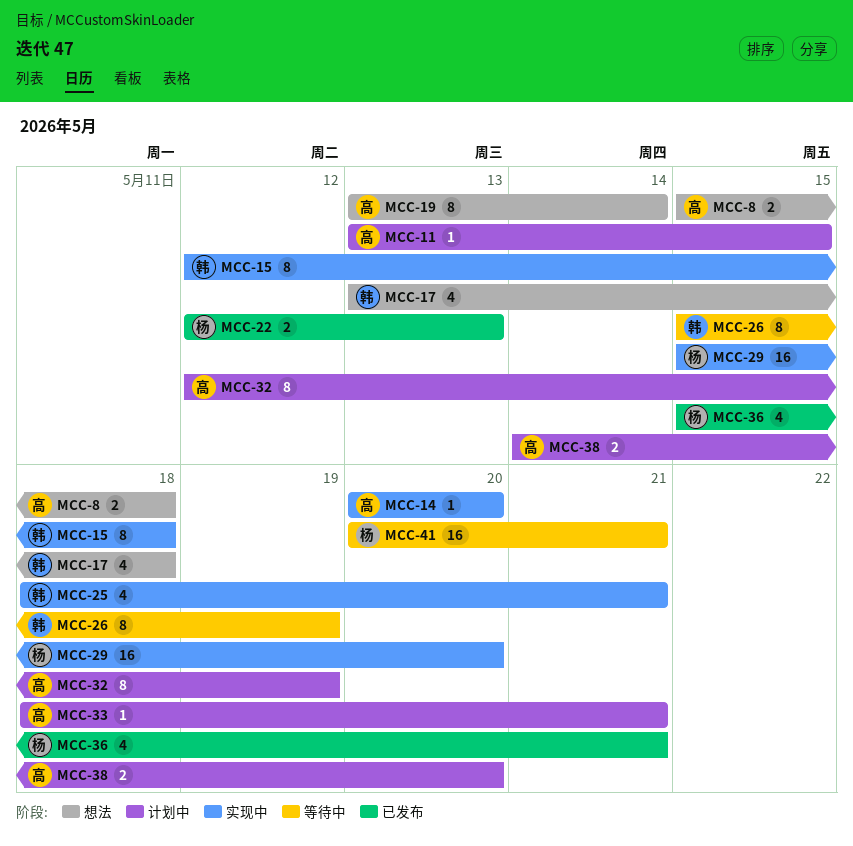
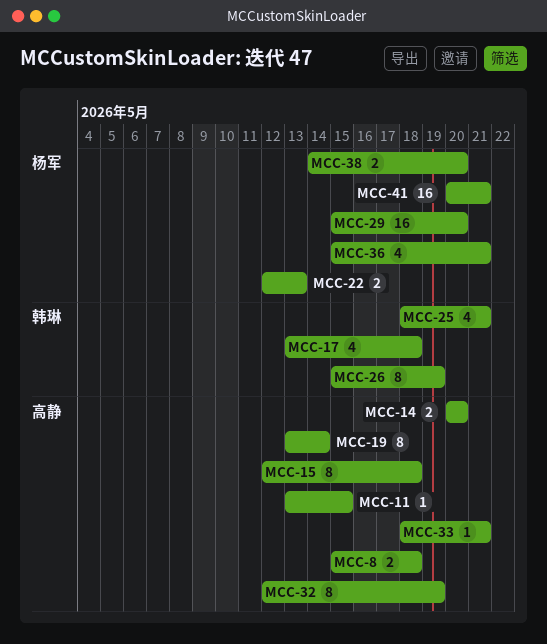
MCC-14, estimate: 1 -> 2
MCC-15, owner: 韩琳 -> 高静
MCC-38, owner: 高静 -> 杨军

